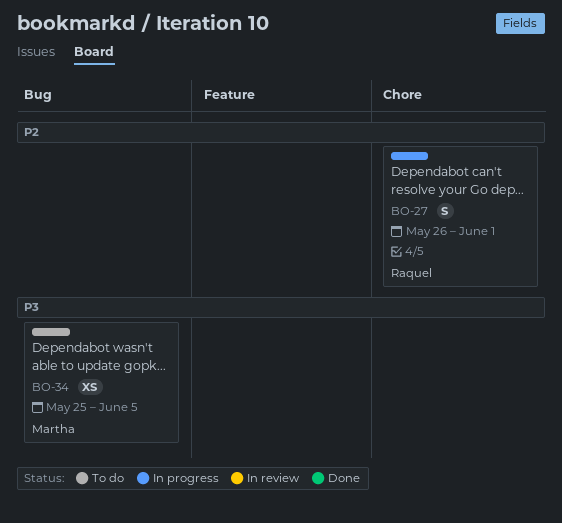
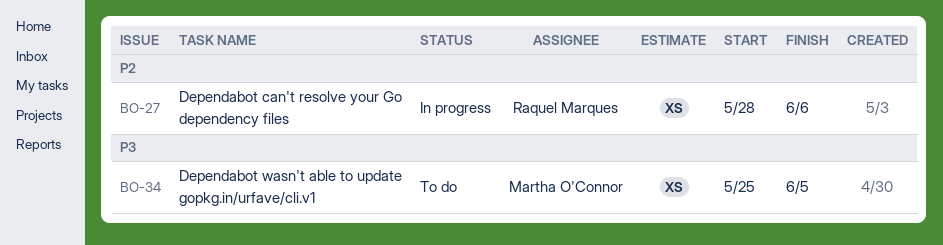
BO-27, estimate: S -> XS
BO-27, start: May 26 -> May 28
BO-27, due: Jun 1 -> Jun 6

